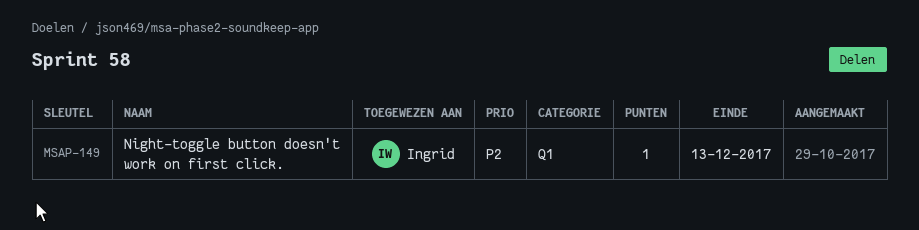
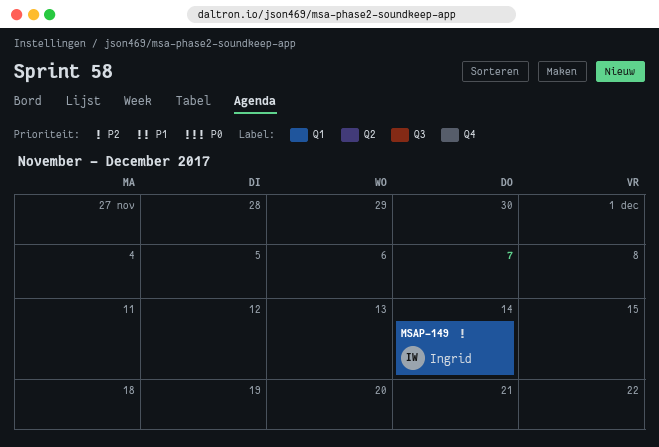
MSAP-149, due: Dec 13 -> Dec 14

